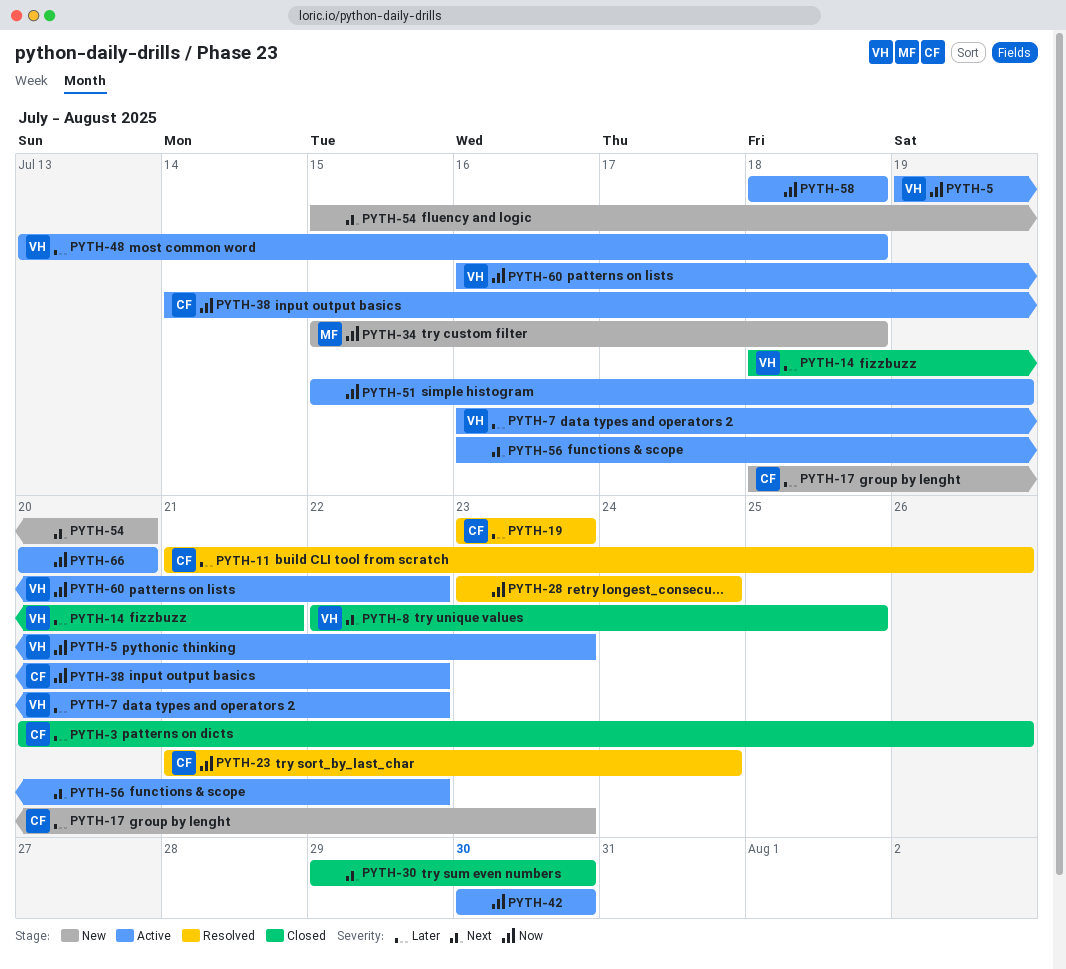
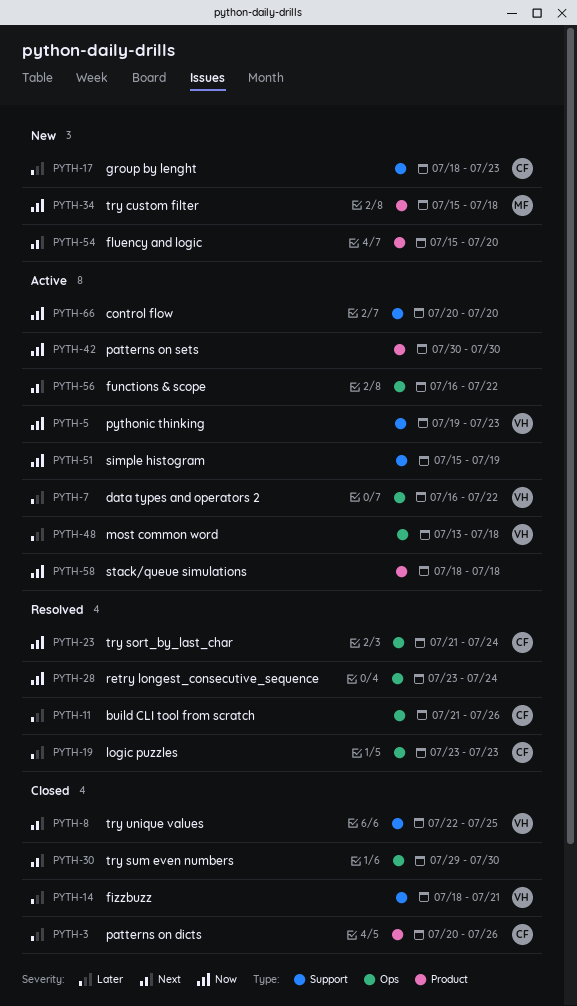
PYTH-38: present -> none
PYTH-60: present -> none

